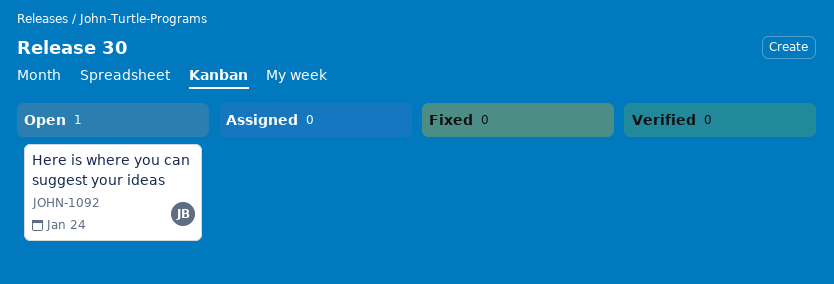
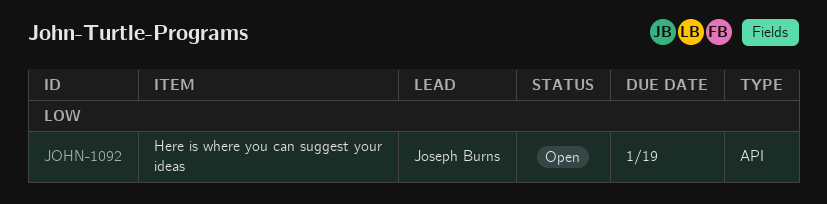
JOHN-1092, due: Jan 24 -> Jan 19

